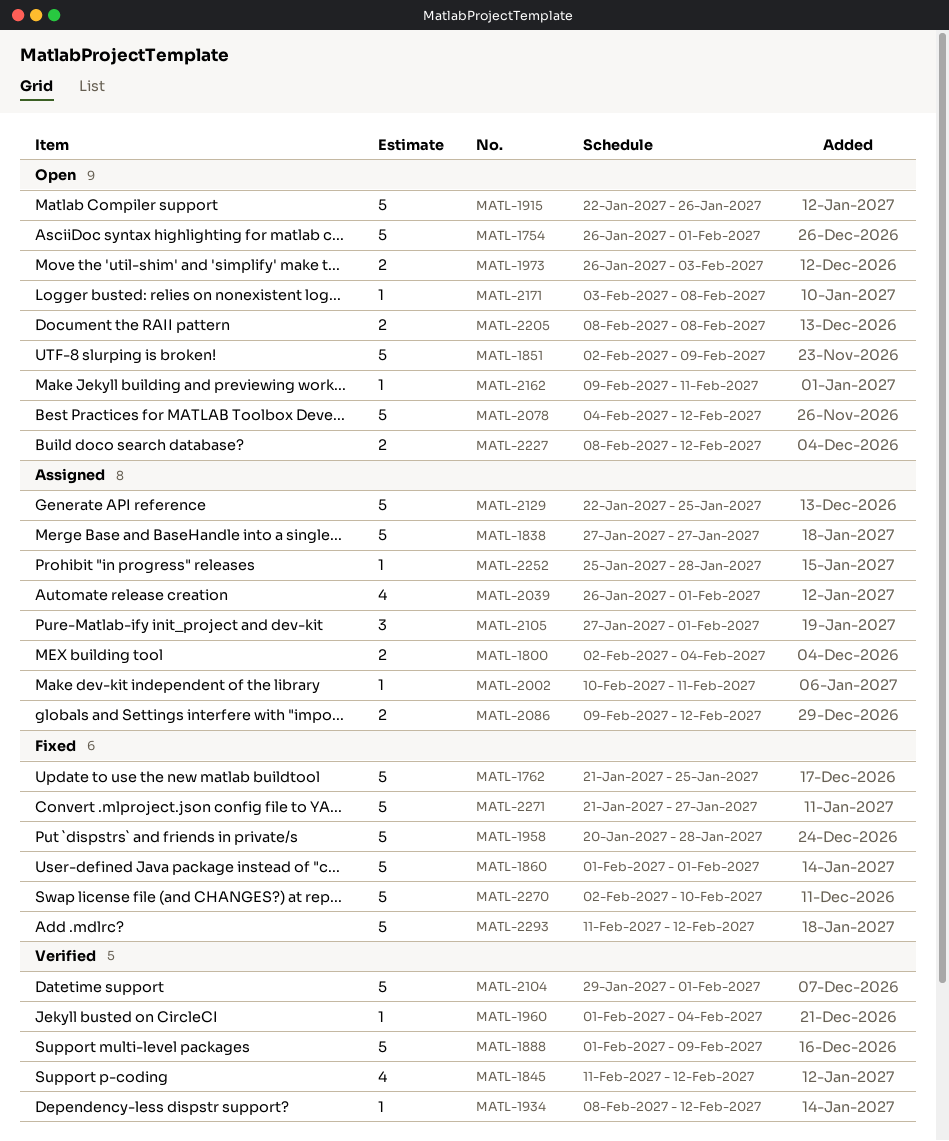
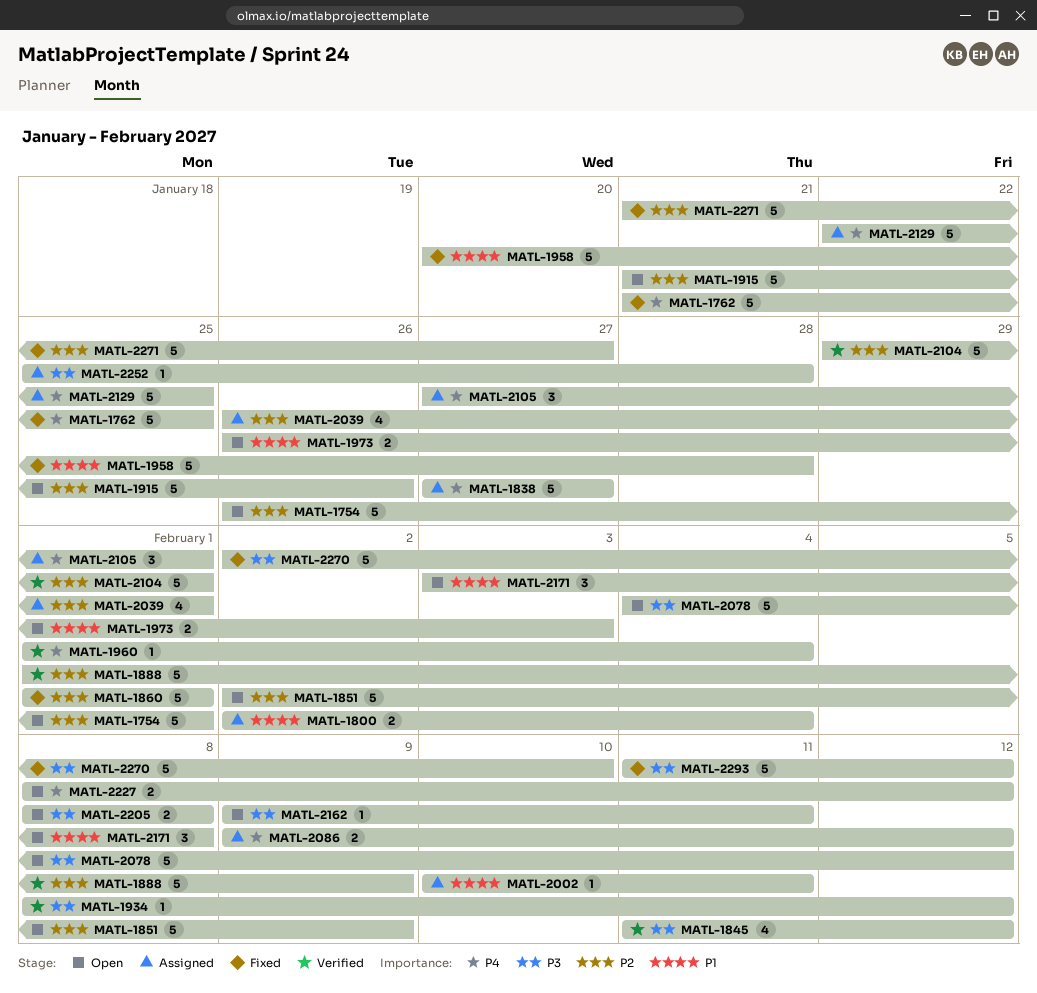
MATL-1915, start: Jan 22 -> Jan 21
MATL-2171, estimate: 1 -> 3

